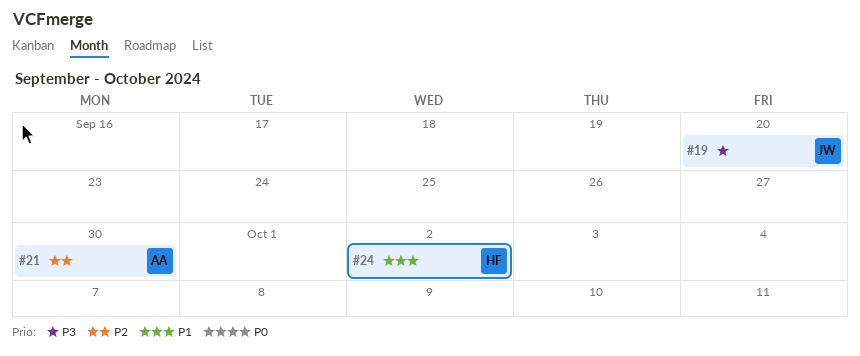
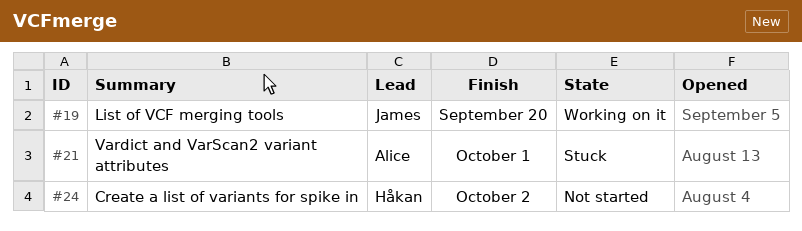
#21, due: Sep 30 -> Oct 1

